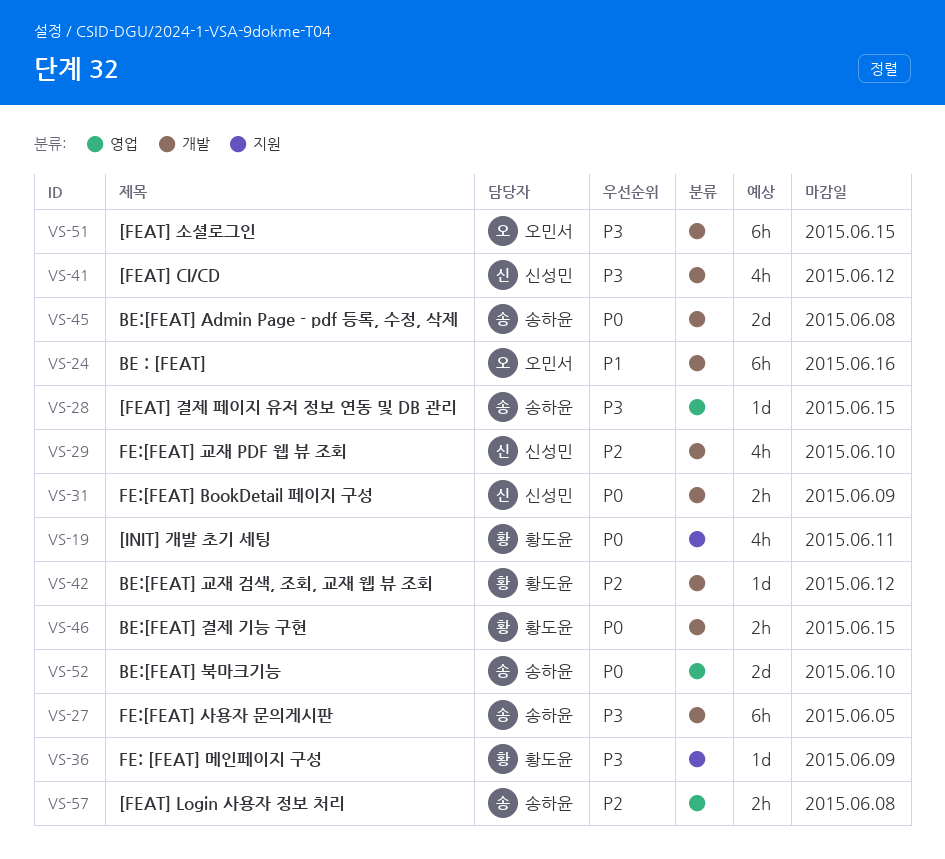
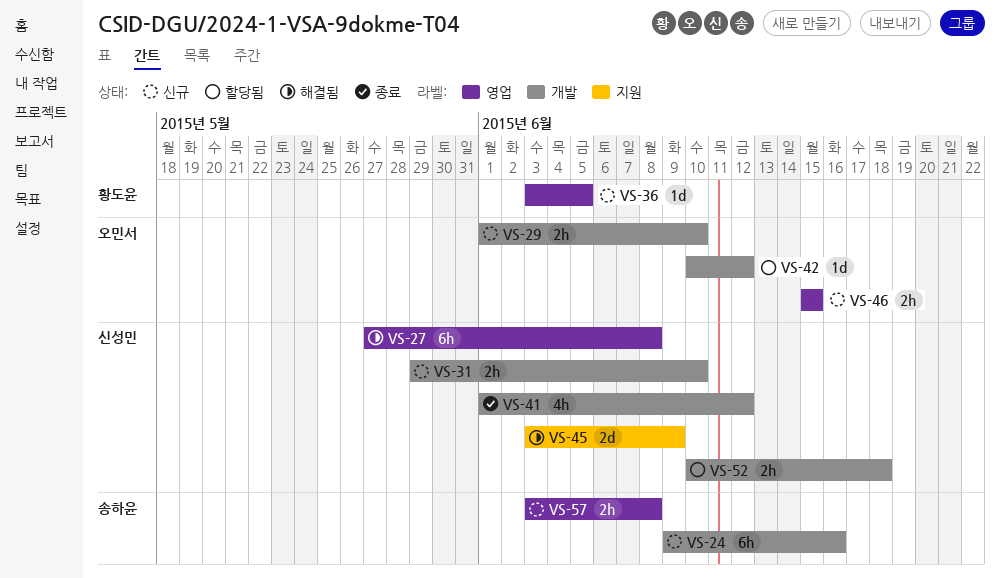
VS-19: present -> none
VS-24, owner: 오민서 -> 송하윤
VS-27, owner: 송하윤 -> 신성민
VS-27, label: 개발 -> 영업
VS-27, due: Jun 5 -> Jun 8
VS-28: present -> none
VS-29, owner: 신성민 -> 오민서
VS-29, estimate: 4h -> 2h
VS-31, due: Jun 9 -> Jun 10
VS-36, label: 지원 -> 영업
VS-36, due: Jun 9 -> Jun 5
VS-42, owner: 황도윤 -> 오민서
VS-45, owner: 송하윤 -> 신성민
VS-45, label: 개발 -> 지원
VS-45, due: Jun 8 -> Jun 9
VS-46, owner: 황도윤 -> 오민서
VS-46, label: 개발 -> 영업
VS-51: present -> none
VS-52, owner: 송하윤 -> 신성민
VS-52, label: 영업 -> 개발
VS-52, estimate: 2d -> 2h
VS-52, due: Jun 10 -> Jun 18

